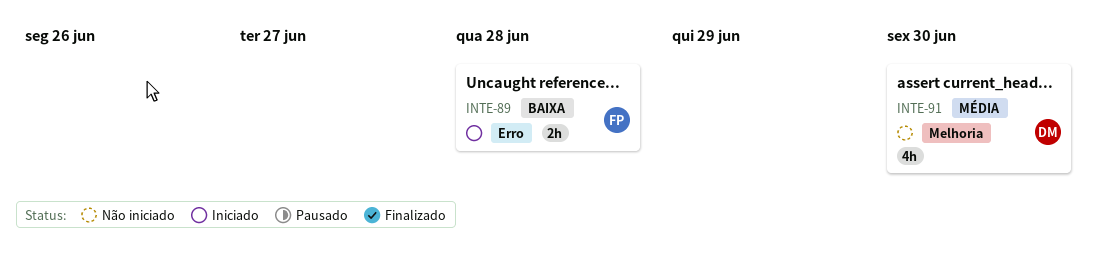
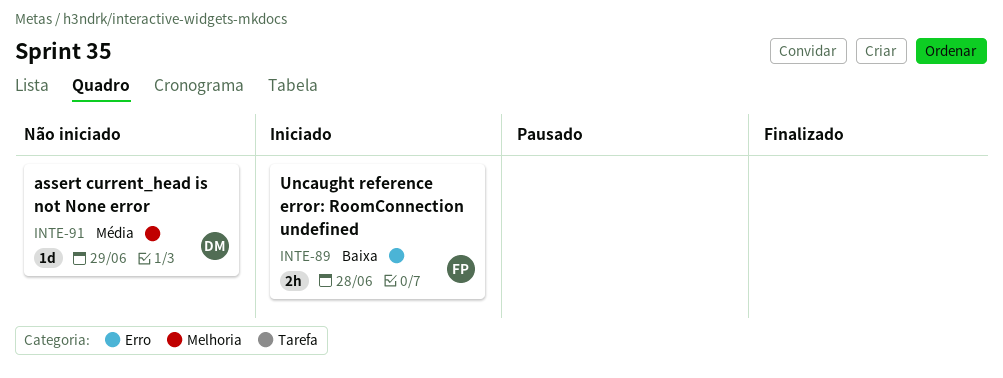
INTE-91, estimate: 4h -> 1d
INTE-91, due: Jun 30 -> Jun 29

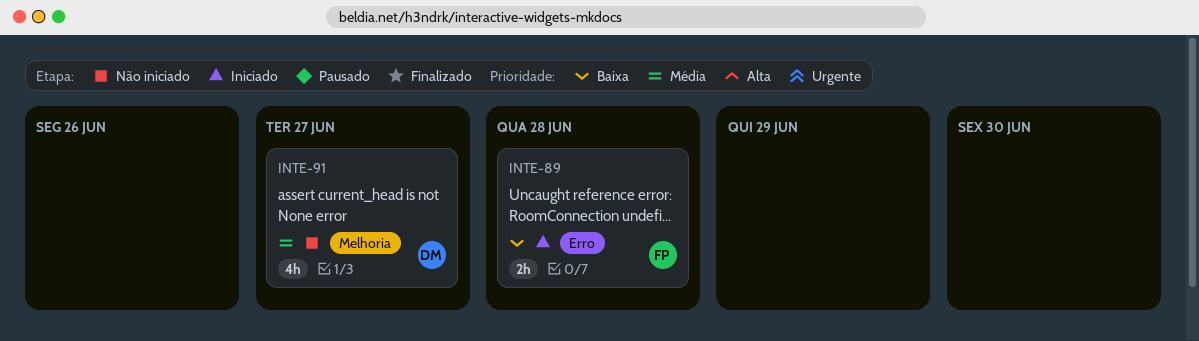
INTE-91, estimate: 1d -> 4h
INTE-91, due: Jun 29 -> Jun 27

